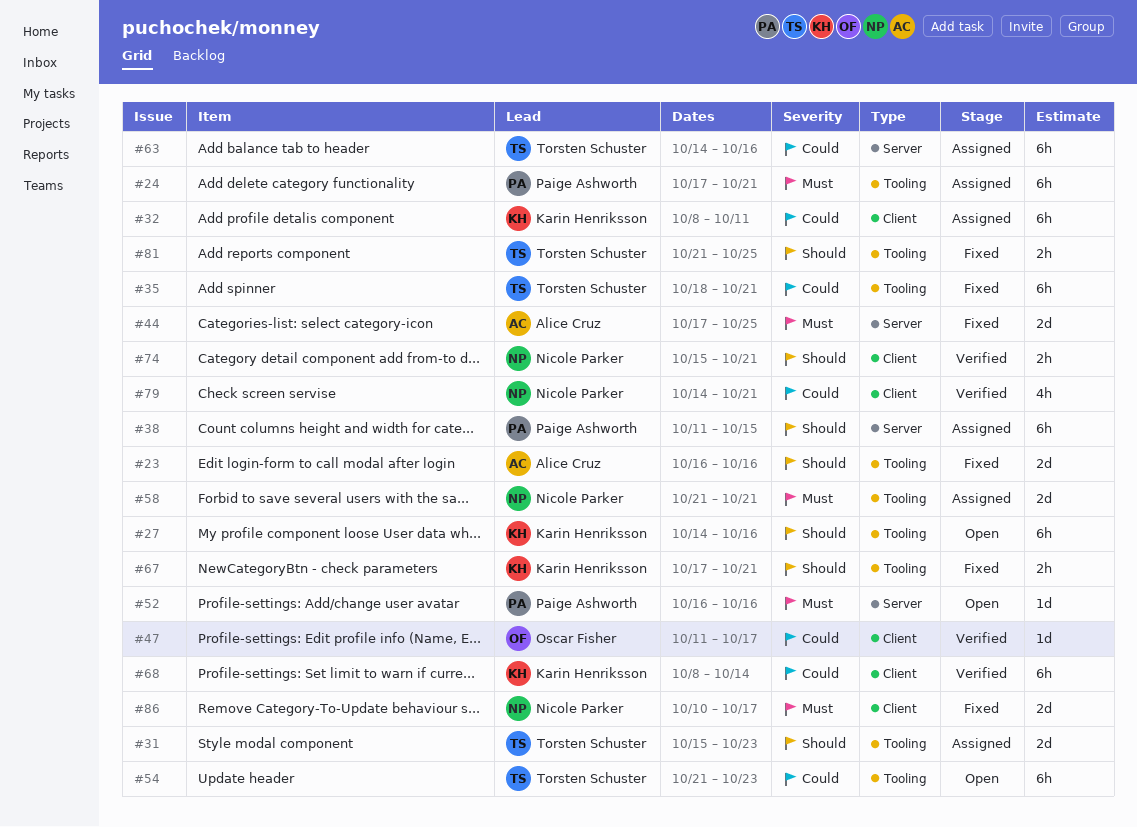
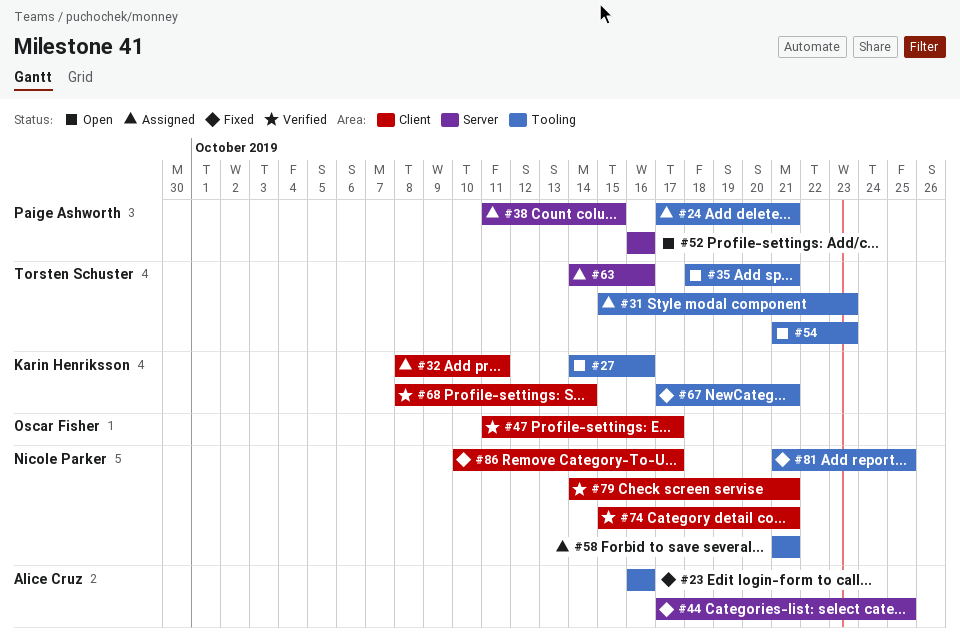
#35, status: Fixed -> Open
#81, owner: Torsten Schuster -> Nicole Parker

